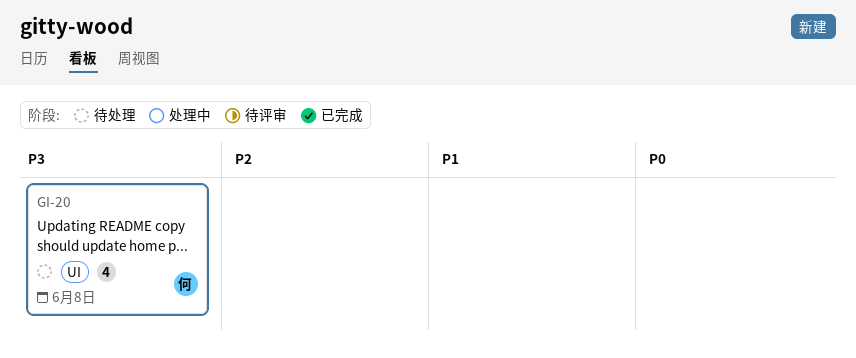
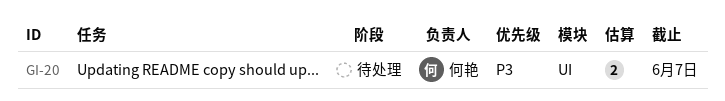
GI-20, estimate: 4 -> 2
GI-20, due: Jun 8 -> Jun 7

